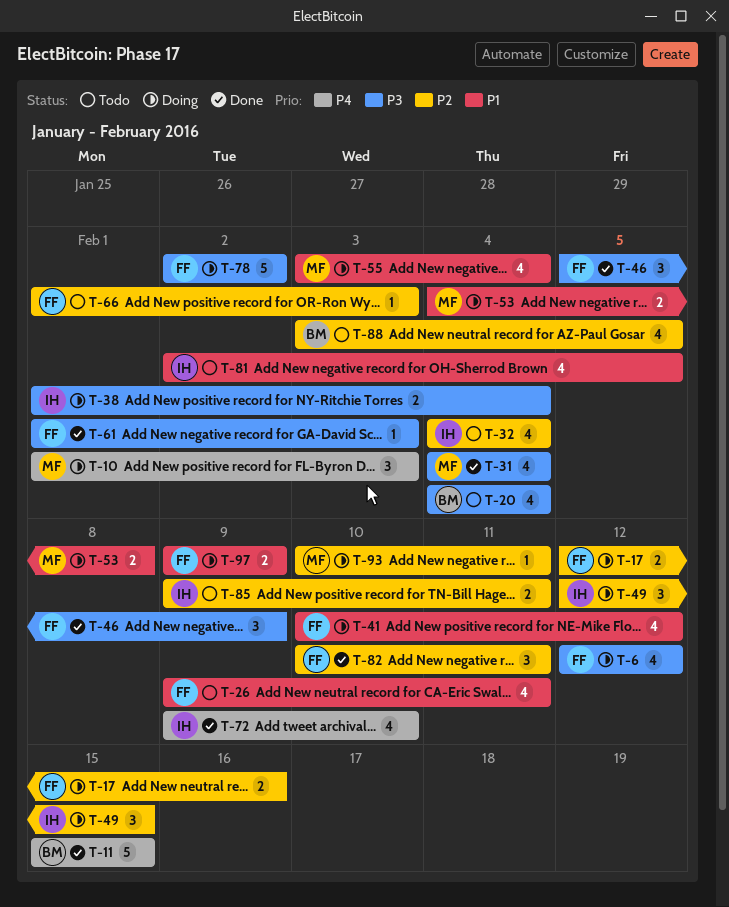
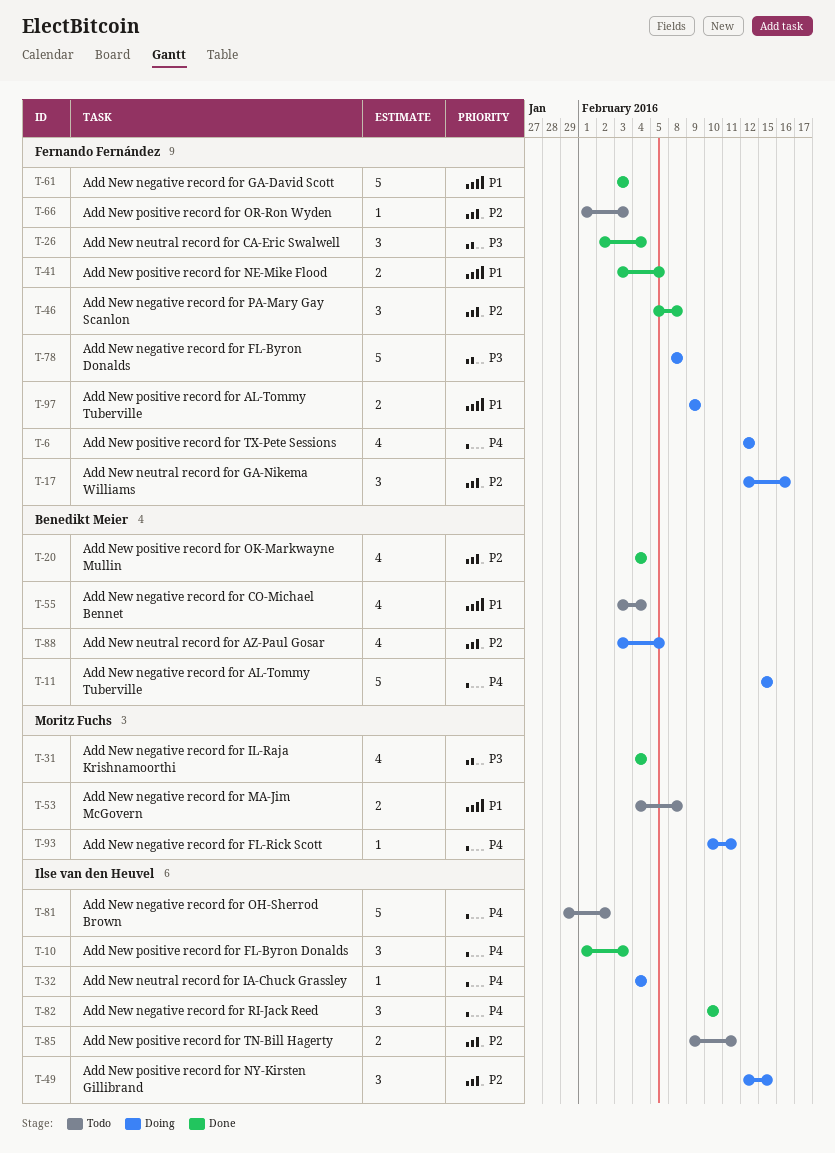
T-6, priority: P3 -> P4
T-10, status: Doing -> Done
T-10, owner: Moritz Fuchs -> Ilse van den Heuvel
T-11, status: Done -> Doing
T-17, estimate: 2 -> 3
T-20, status: Todo -> Done
T-20, priority: P3 -> P2
T-26, status: Todo -> Done
T-26, priority: P1 -> P3
T-26, estimate: 4 -> 3
T-26, start: Feb 9 -> Feb 2
T-26, due: Feb 11 -> Feb 4
T-32, status: Todo -> Doing
T-32, priority: P2 -> P4
T-32, estimate: 4 -> 1
T-38: present -> none
T-41, status: Doing -> Done
T-41, estimate: 4 -> 2
T-41, start: Feb 10 -> Feb 3
T-41, due: Feb 12 -> Feb 5
T-46, priority: P3 -> P2
T-46, due: Feb 9 -> Feb 8
T-53, status: Doing -> Todo
T-55, status: Doing -> Todo
T-55, owner: Moritz Fuchs -> Benedikt Meier
T-61, priority: P3 -> P1
T-61, estimate: 1 -> 5
T-61, start: Feb 1 -> Feb 3
T-72: present -> none
T-78, start: Feb 2 -> Feb 8
T-78, due: Feb 2 -> Feb 8
T-81, priority: P1 -> P4
T-81, estimate: 4 -> 5
T-81, start: Feb 2 -> Jan 29
T-81, due: Feb 5 -> Feb 2
T-82, owner: Fernando Fernández -> Ilse van den Heuvel
T-82, priority: P2 -> P4
T-82, due: Feb 11 -> Feb 10
T-88, status: Todo -> Doing
T-93, priority: P2 -> P4

